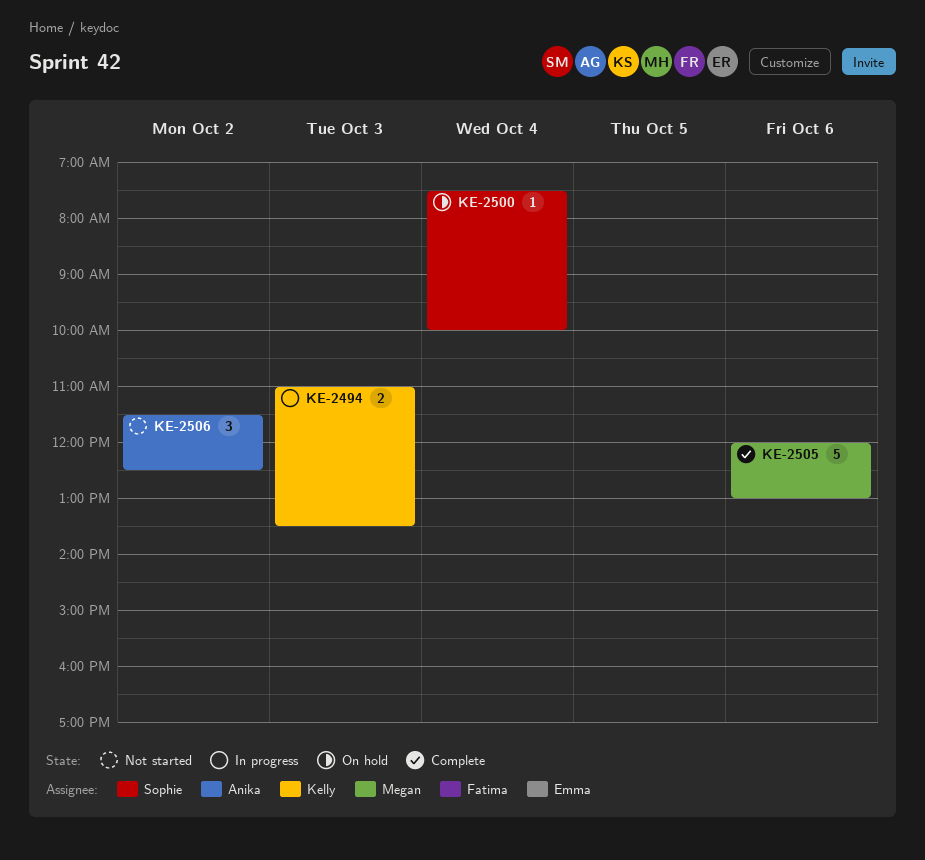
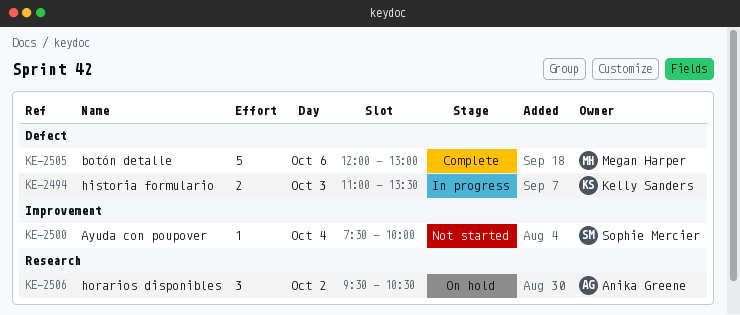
KE-2500, status: On hold -> Not started
KE-2506, status: Not started -> On hold
KE-2506, begins: 11:30 -> 09:30
KE-2506, ends: 12:30 -> 10:30

